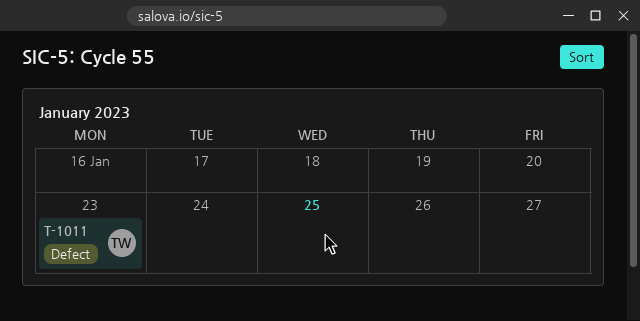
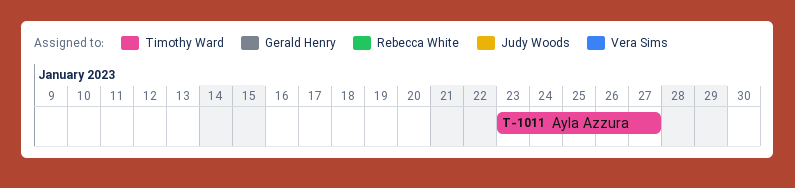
T-1011, due: Jan 23 -> Jan 27

